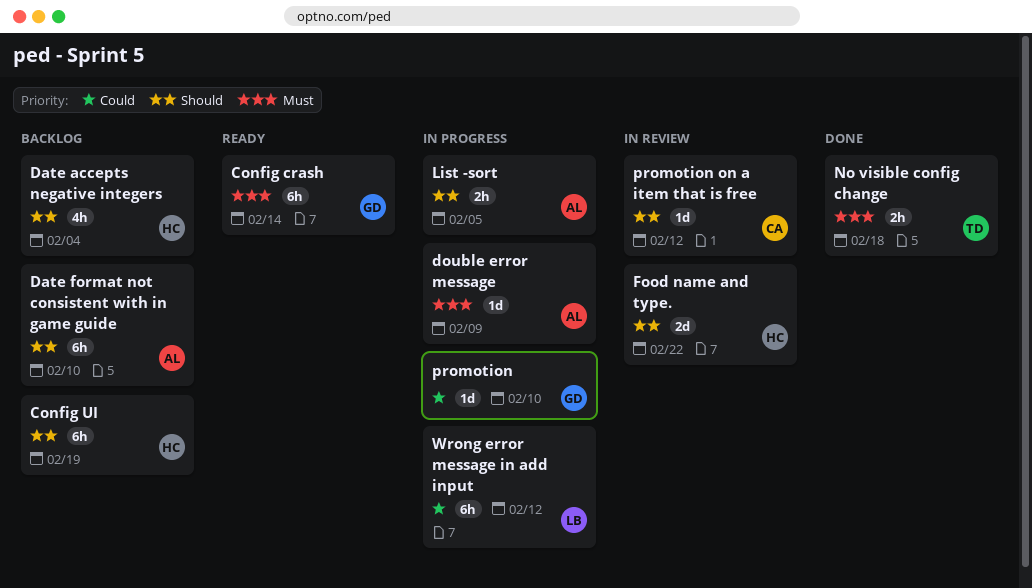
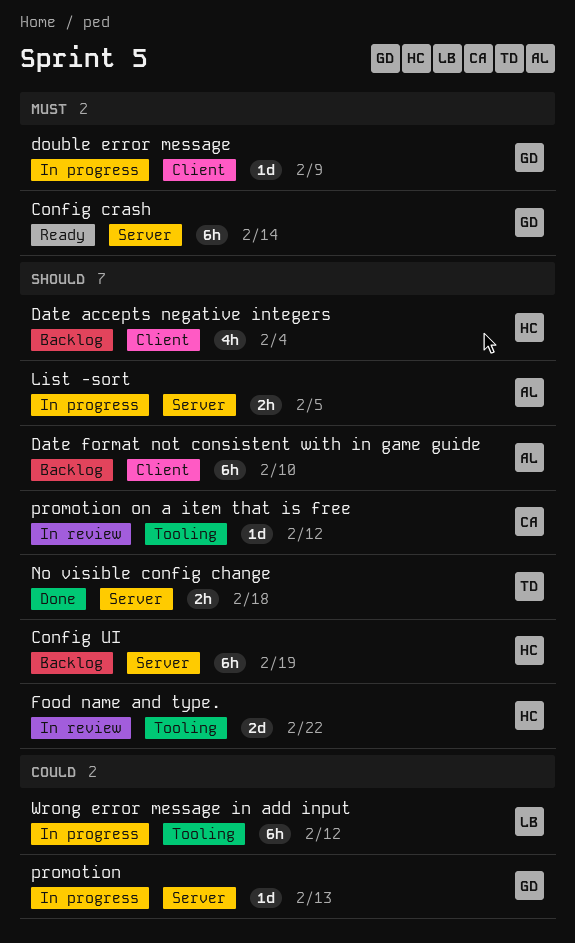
double error message, owner: AL -> GD
No visible config change, priority: Must -> Should
promotion, due: Feb 10 -> Feb 13

